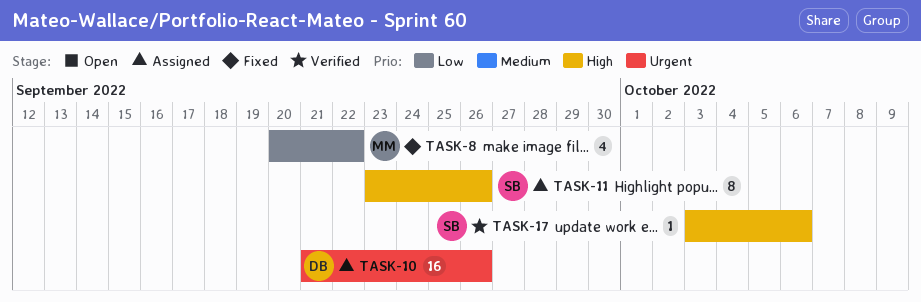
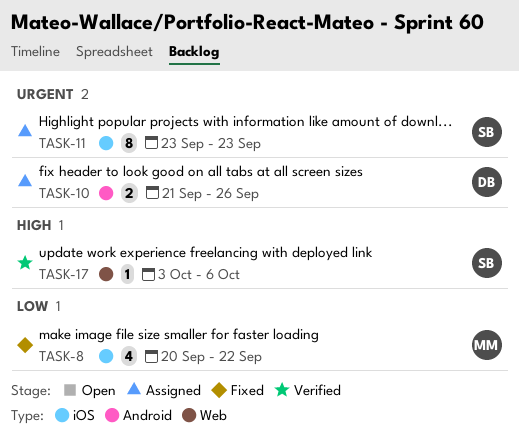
TASK-10, estimate: 16 -> 2
TASK-11, priority: High -> Urgent
TASK-11, due: Sep 26 -> Sep 23

